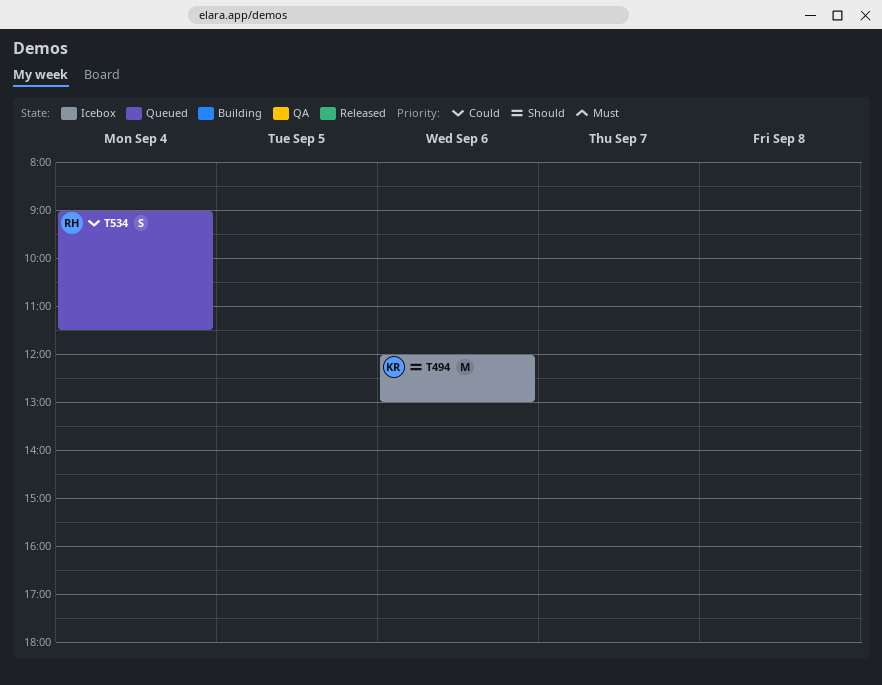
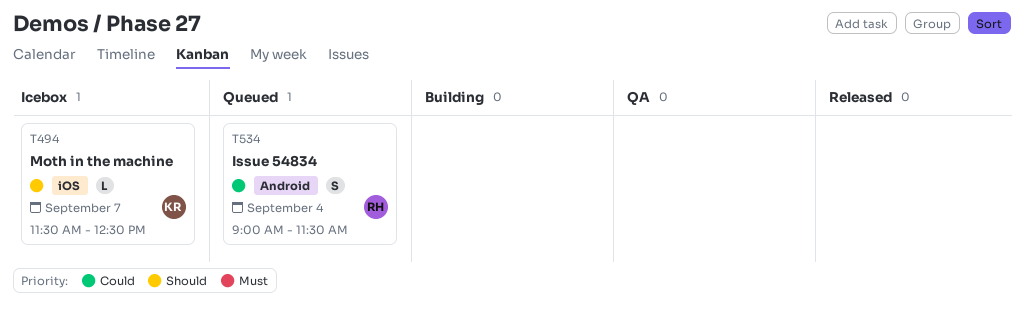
T494, estimate: M -> L
T494, day: Sep 6 -> Sep 7
T494, begins: 12:00 -> 11:30
T494, ends: 13:00 -> 12:30

